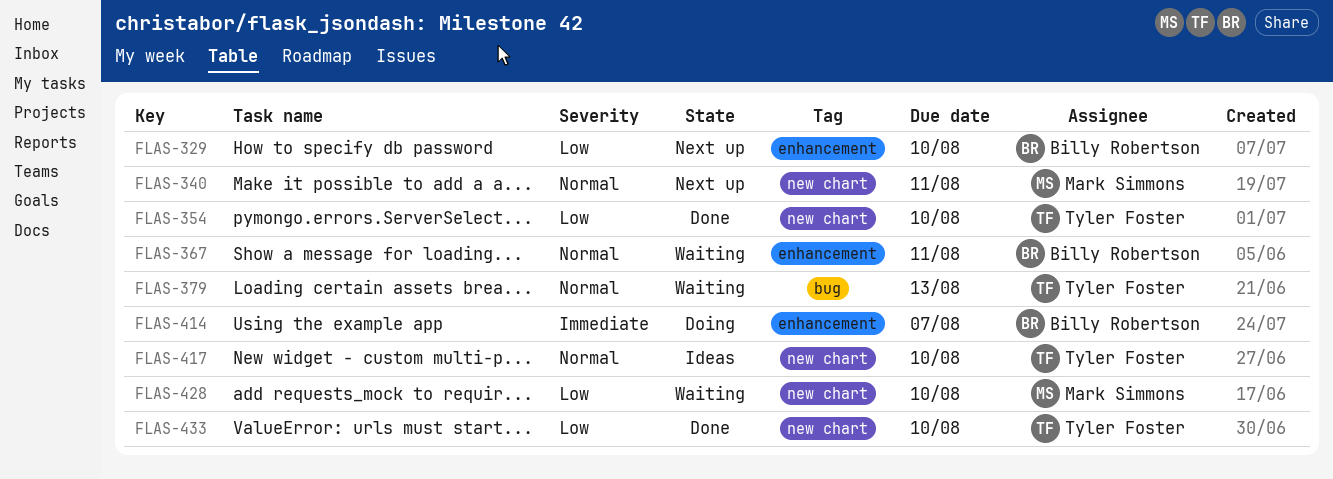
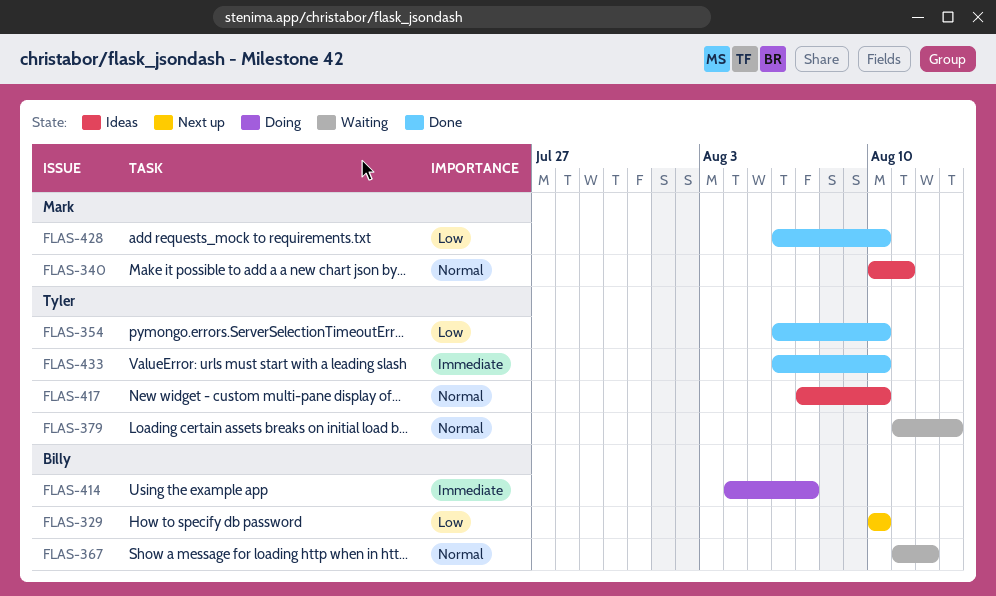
FLAS-340, status: Next up -> Ideas
FLAS-367, due: Aug 11 -> Aug 12
FLAS-428, status: Waiting -> Done
FLAS-433, priority: Low -> Immediate

